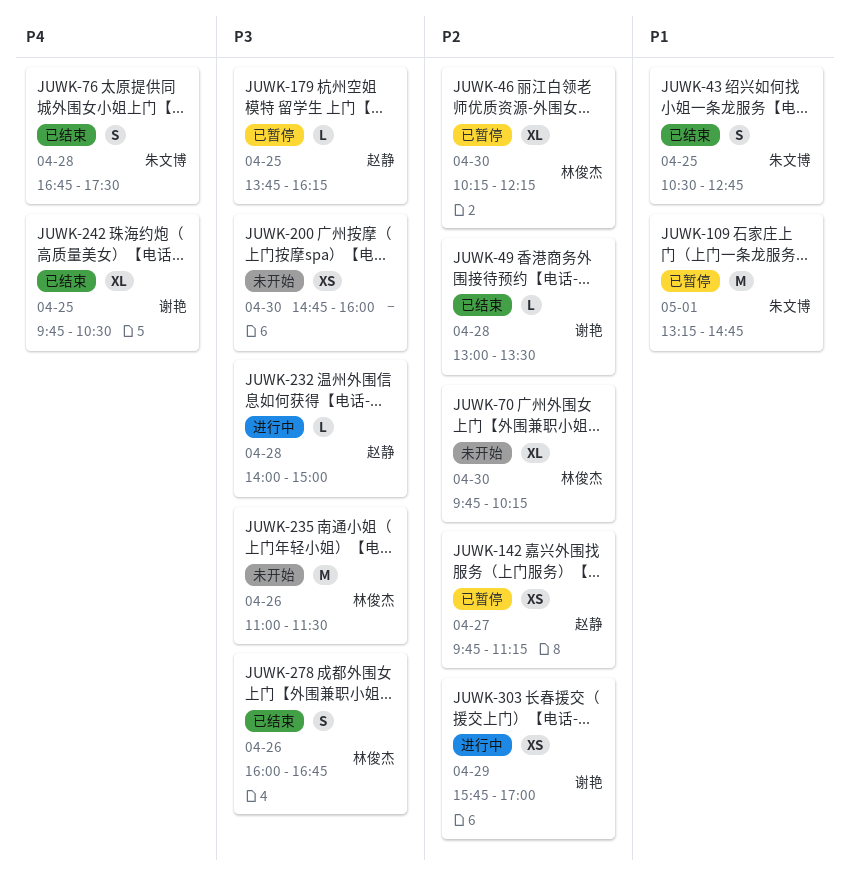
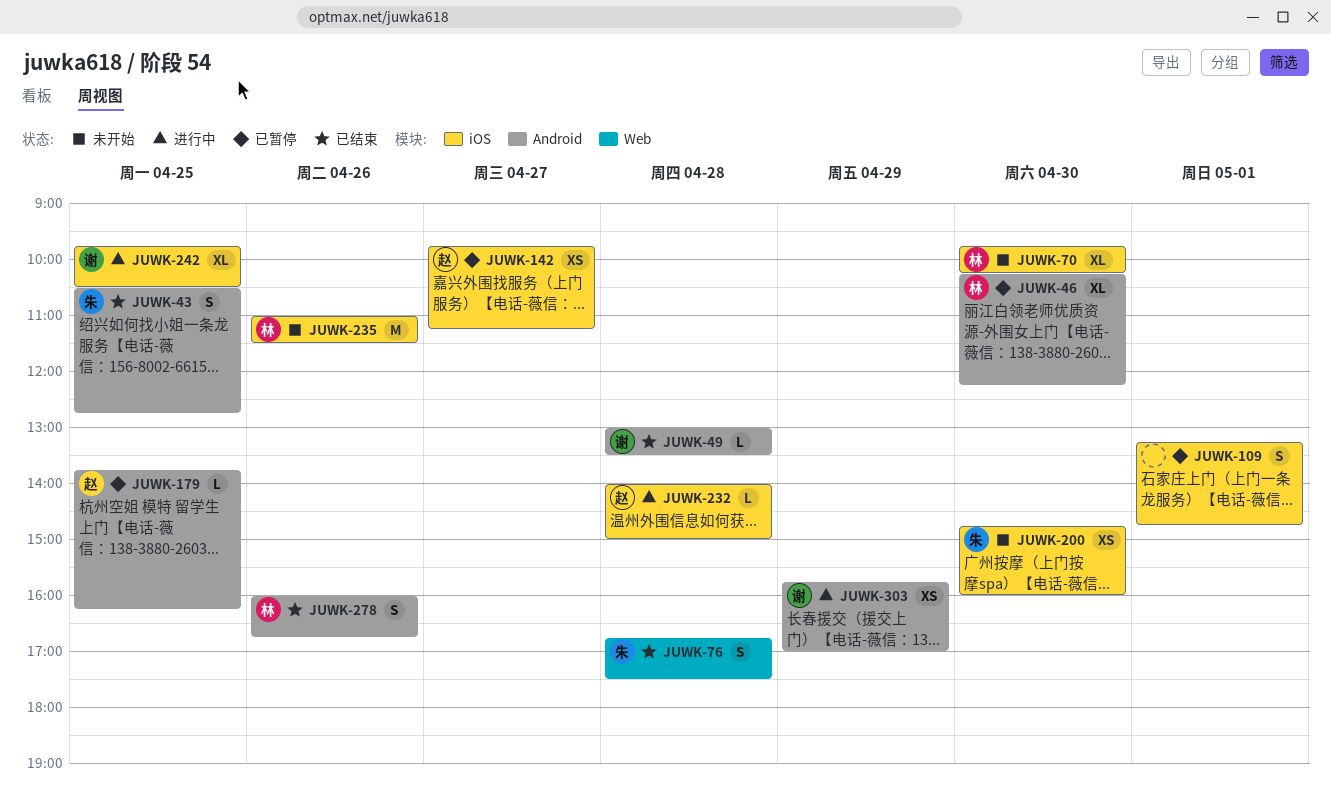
JUWK-109, owner: 朱文博 -> none
JUWK-109, estimate: M -> S
JUWK-200, owner: none -> 朱文博
JUWK-242, status: 已结束 -> 进行中

